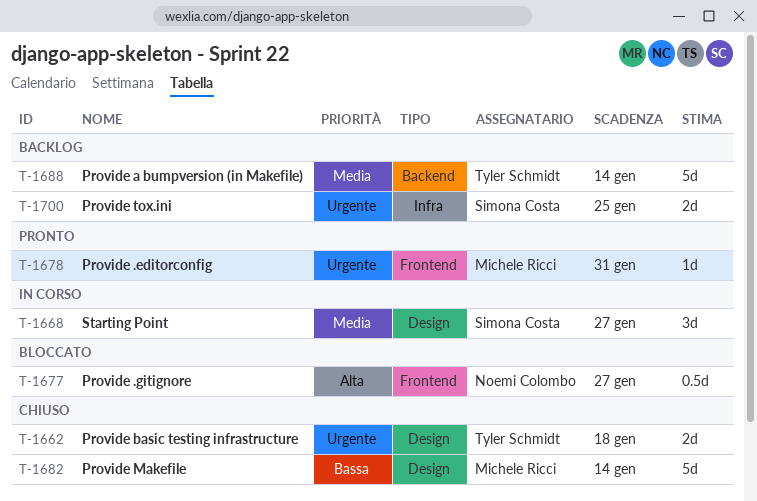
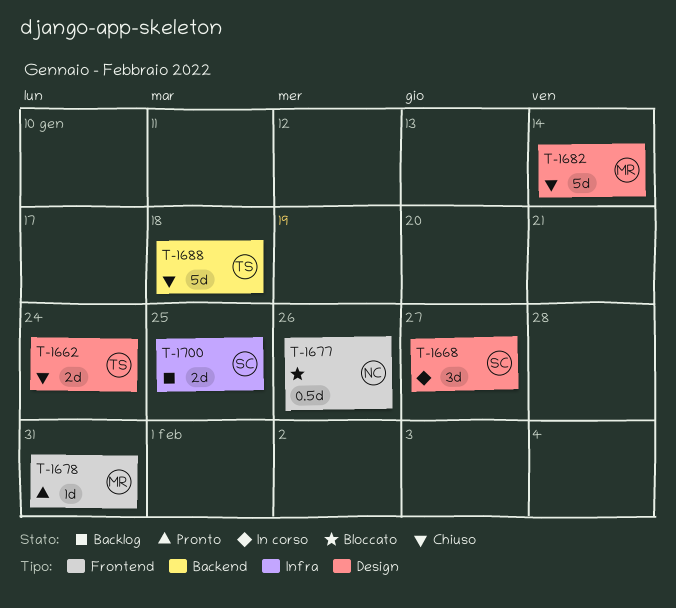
T-1662, due: Jan 18 -> Jan 24
T-1677, due: Jan 27 -> Jan 26
T-1688, status: Backlog -> Chiuso
T-1688, due: Jan 14 -> Jan 18

